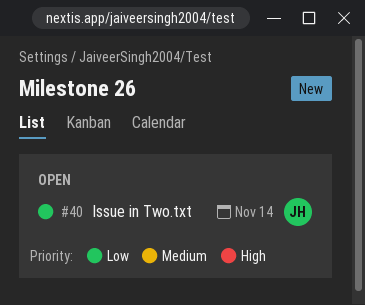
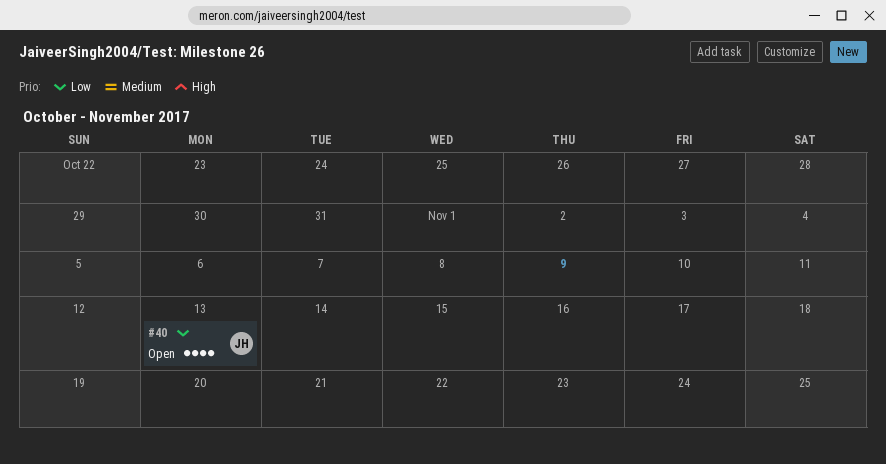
#40, due: Nov 14 -> Nov 13

